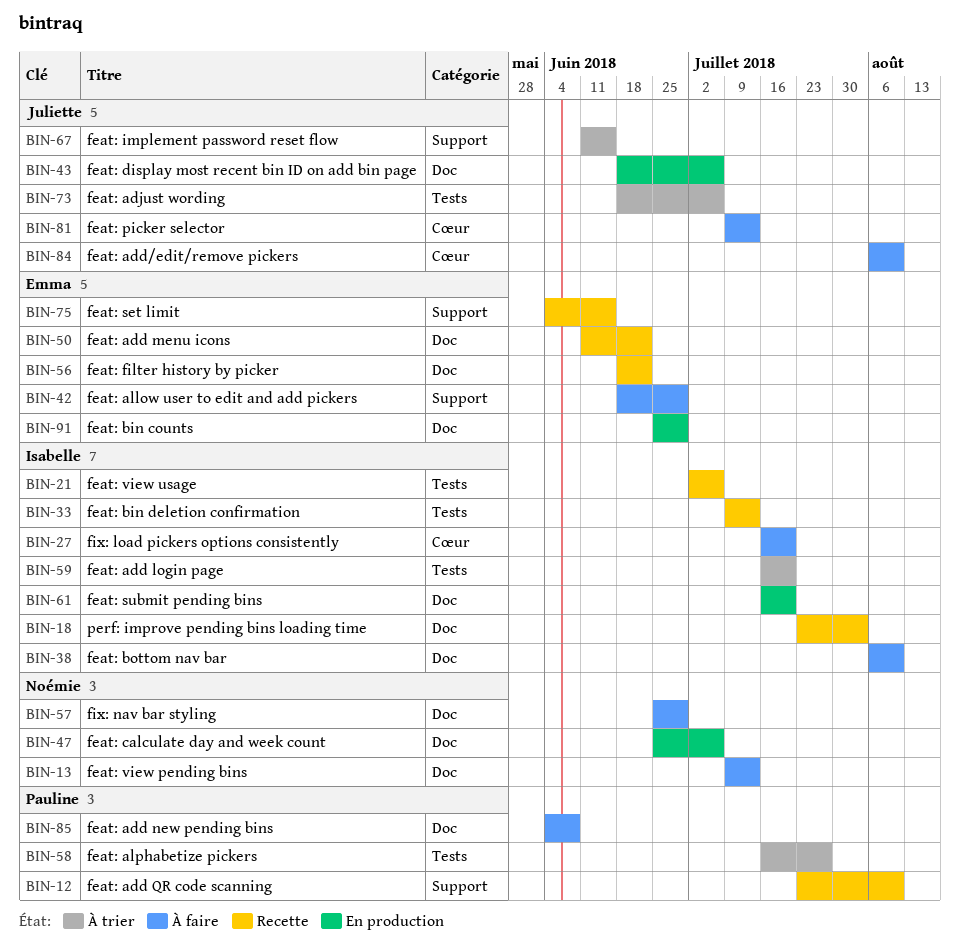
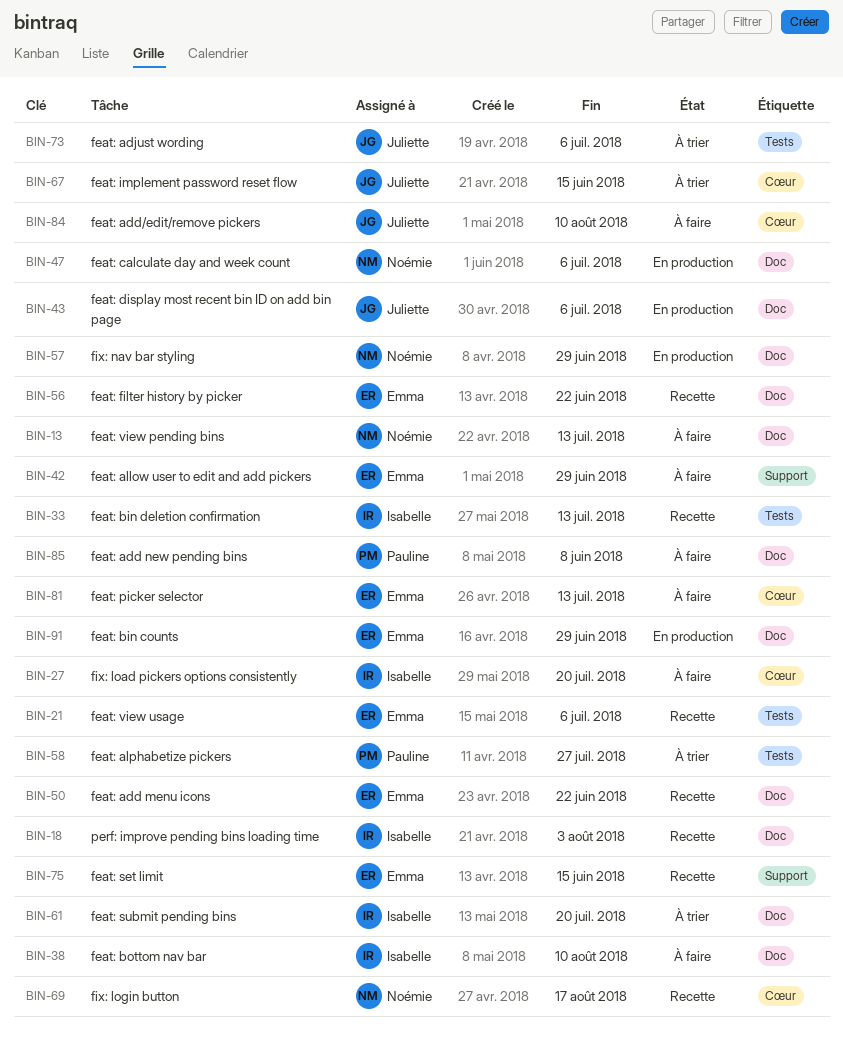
BIN-12: present -> none
BIN-21, owner: Isabelle -> Emma
BIN-57, status: À faire -> En production
BIN-59: present -> none
BIN-61, status: En production -> À trier
BIN-67, label: Support -> Cœur
BIN-69: none -> present
BIN-81, owner: Juliette -> Emma

